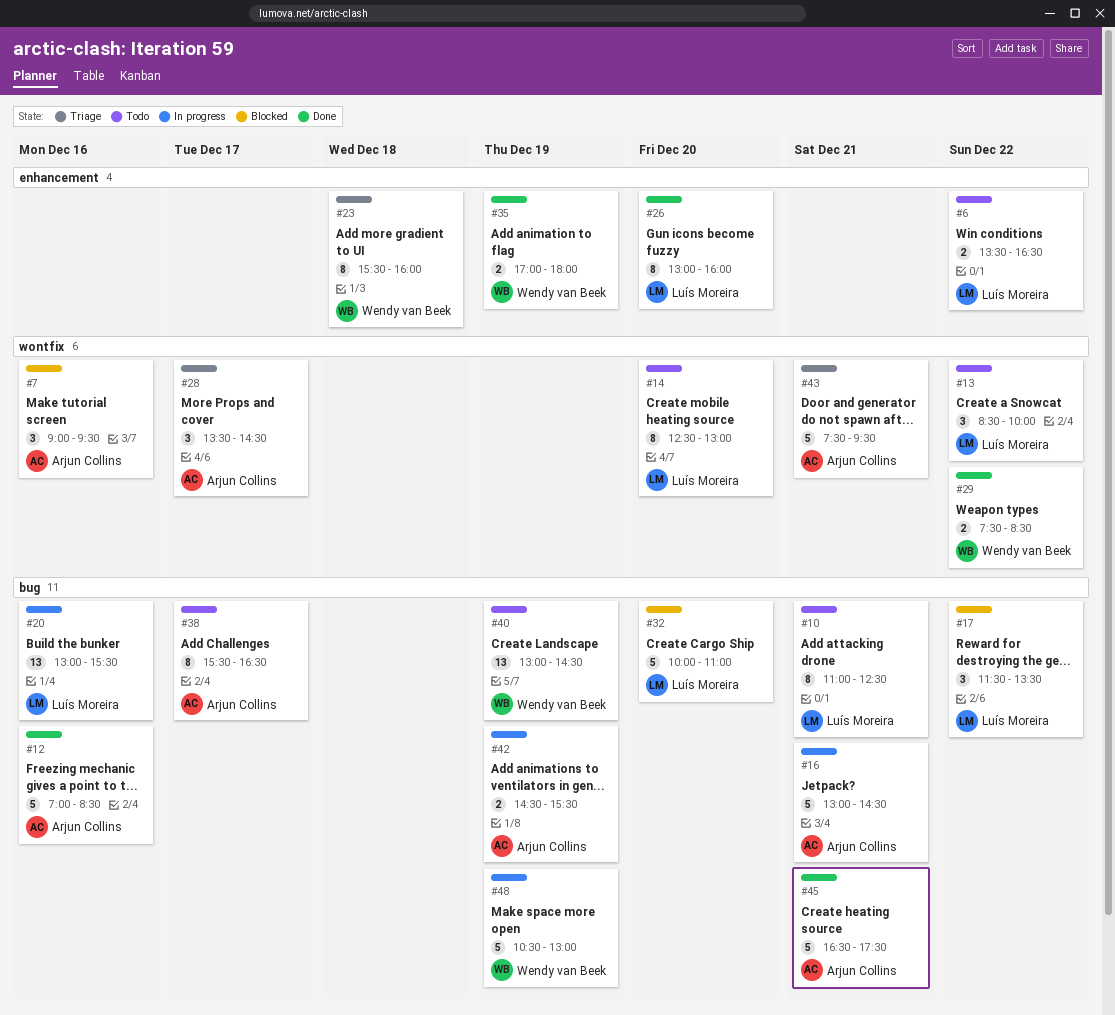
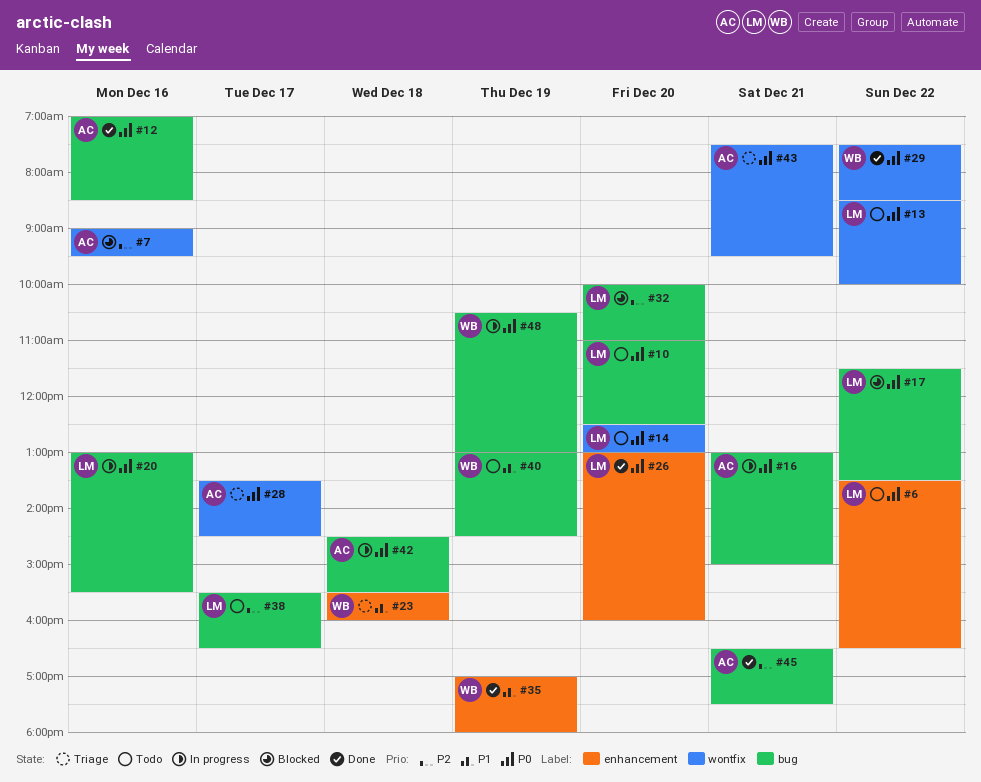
#10, day: Dec 21 -> Dec 20
#16, ends: 14:30 -> 15:00
#38, owner: Arjun Collins -> Luís Moreira
#42, day: Dec 19 -> Dec 18

